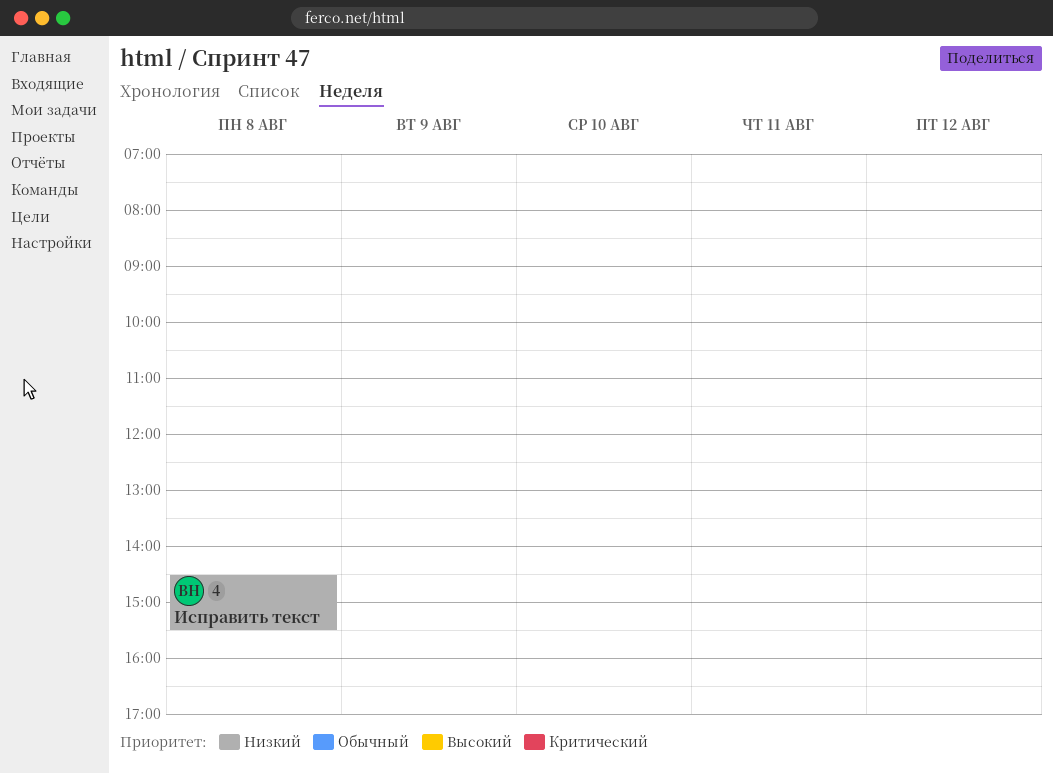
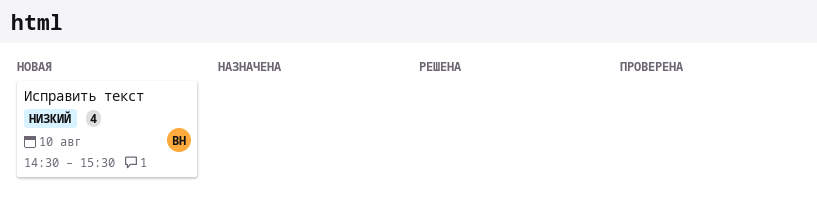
Исправить текст, day: Aug 8 -> Aug 10

